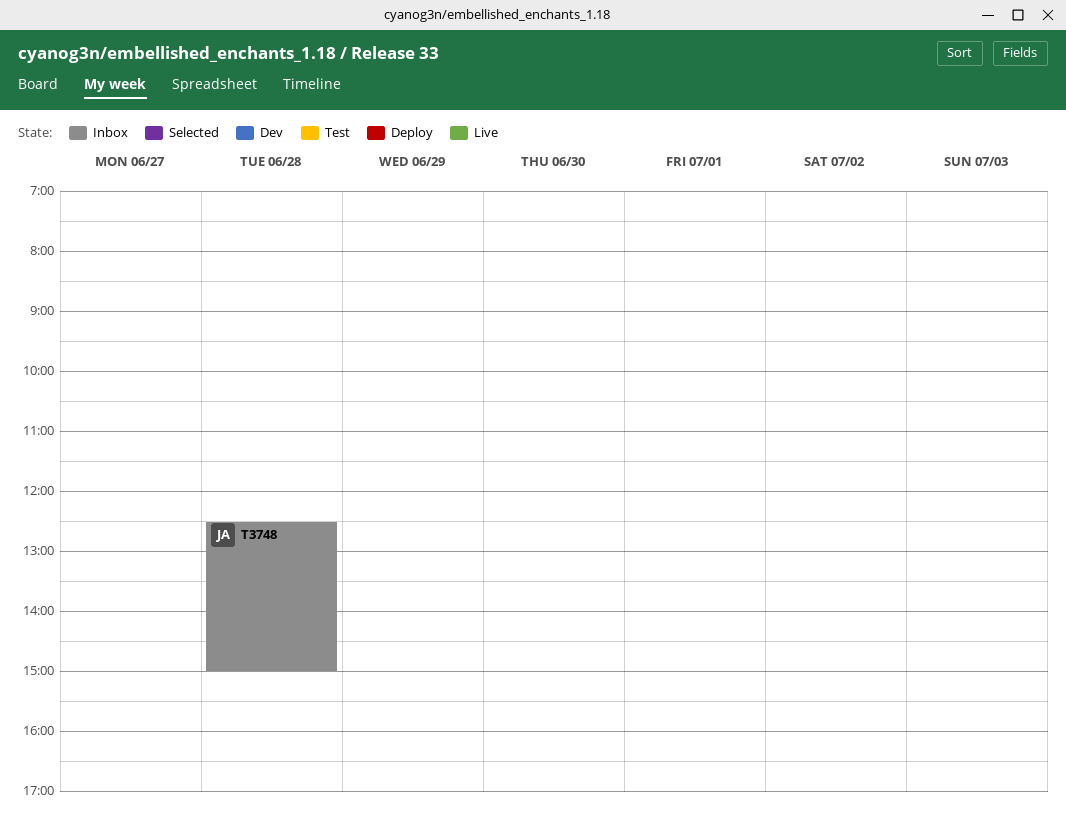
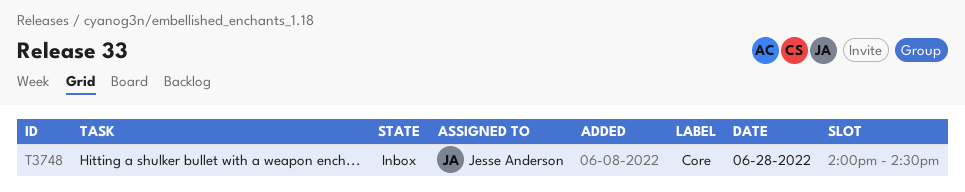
T3748, begins: 12:30 -> 14:00
T3748, ends: 15:00 -> 14:30

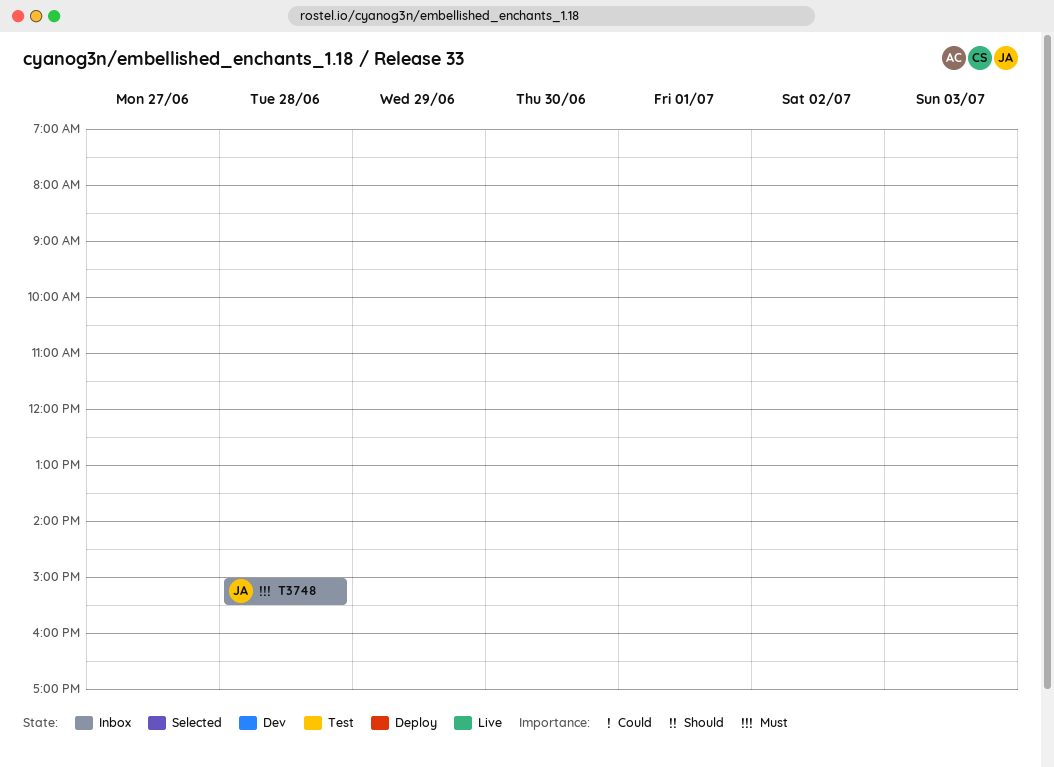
T3748, begins: 14:00 -> 15:00
T3748, ends: 14:30 -> 15:30

